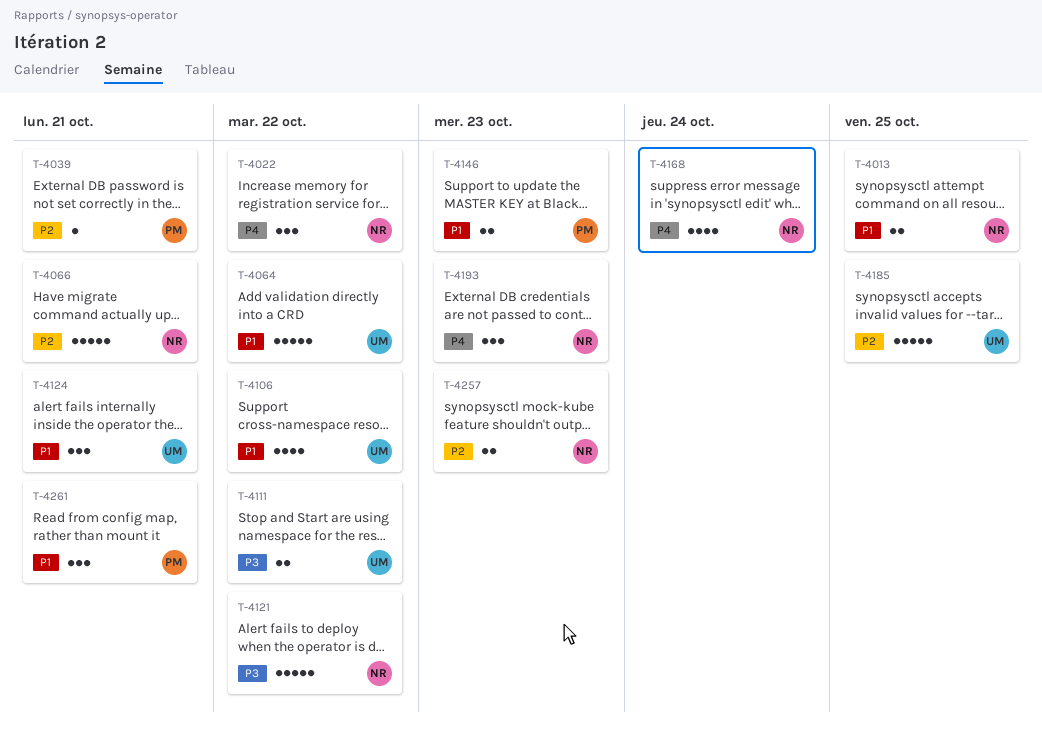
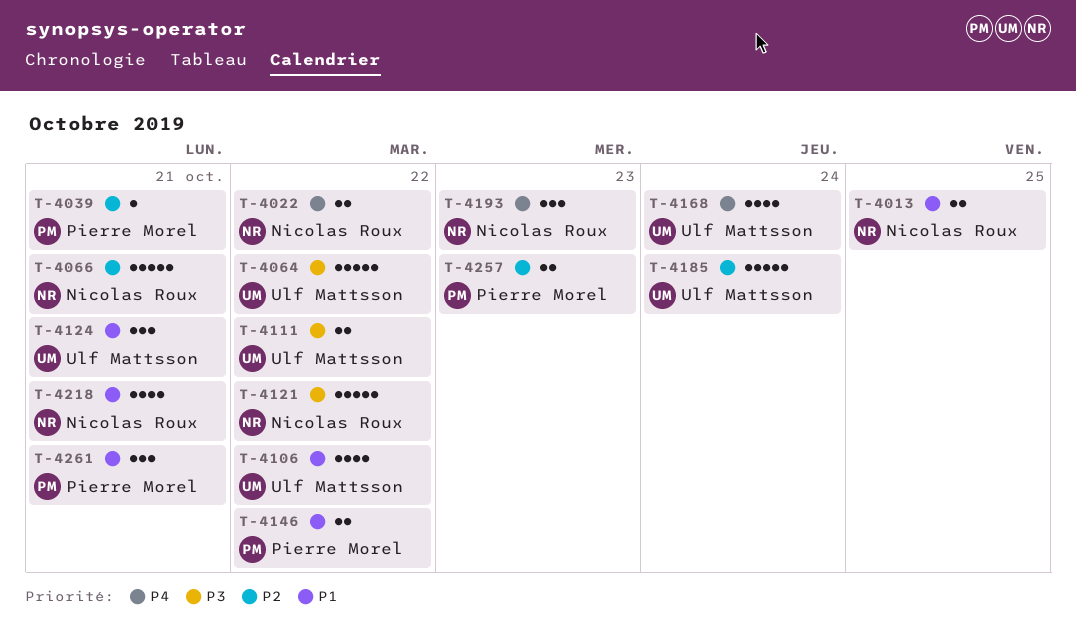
T-4022, estimate: 3 -> 2
T-4064, priority: P1 -> P3
T-4146, due: Oct 23 -> Oct 22
T-4168, owner: Nicolas Roux -> Ulf Mattsson
T-4185, due: Oct 25 -> Oct 24
T-4218: none -> present
T-4257, owner: Nicolas Roux -> Pierre Morel

